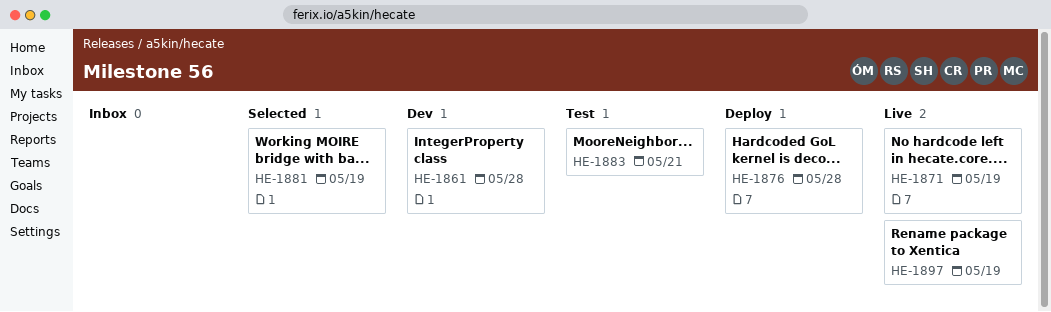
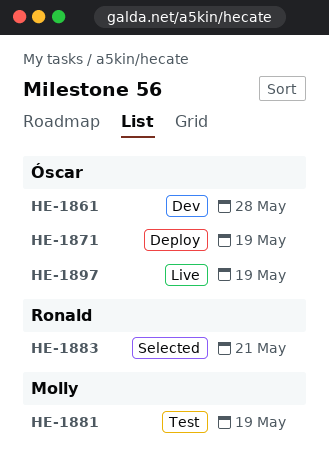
HE-1871, status: Live -> Deploy
HE-1876: present -> none
HE-1881, status: Selected -> Test
HE-1883, status: Test -> Selected

